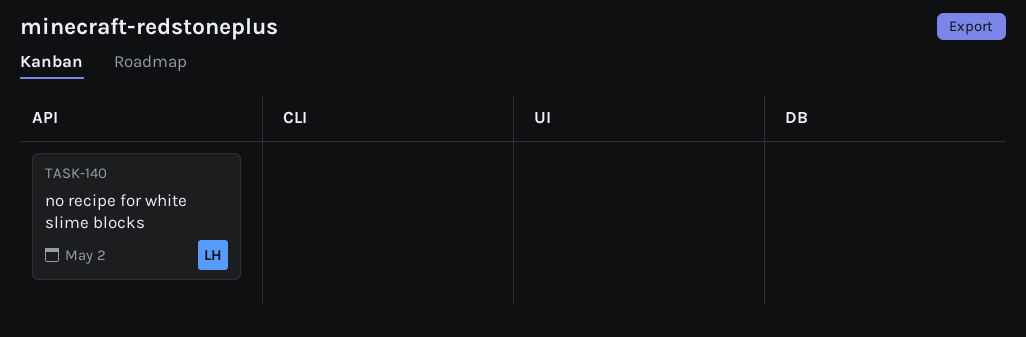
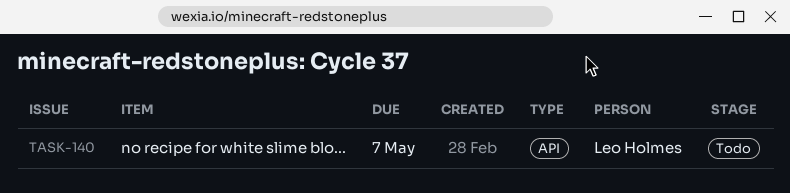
TASK-140, due: May 2 -> May 7

